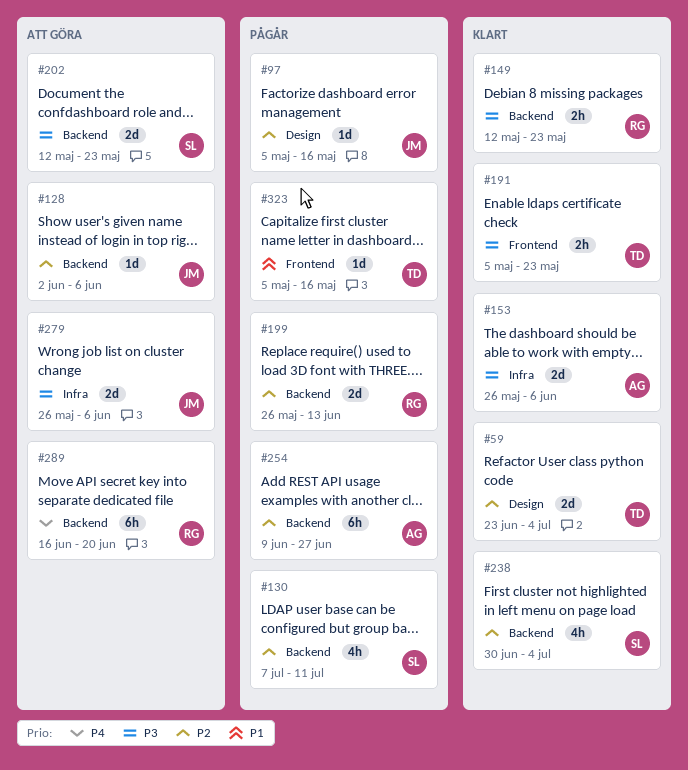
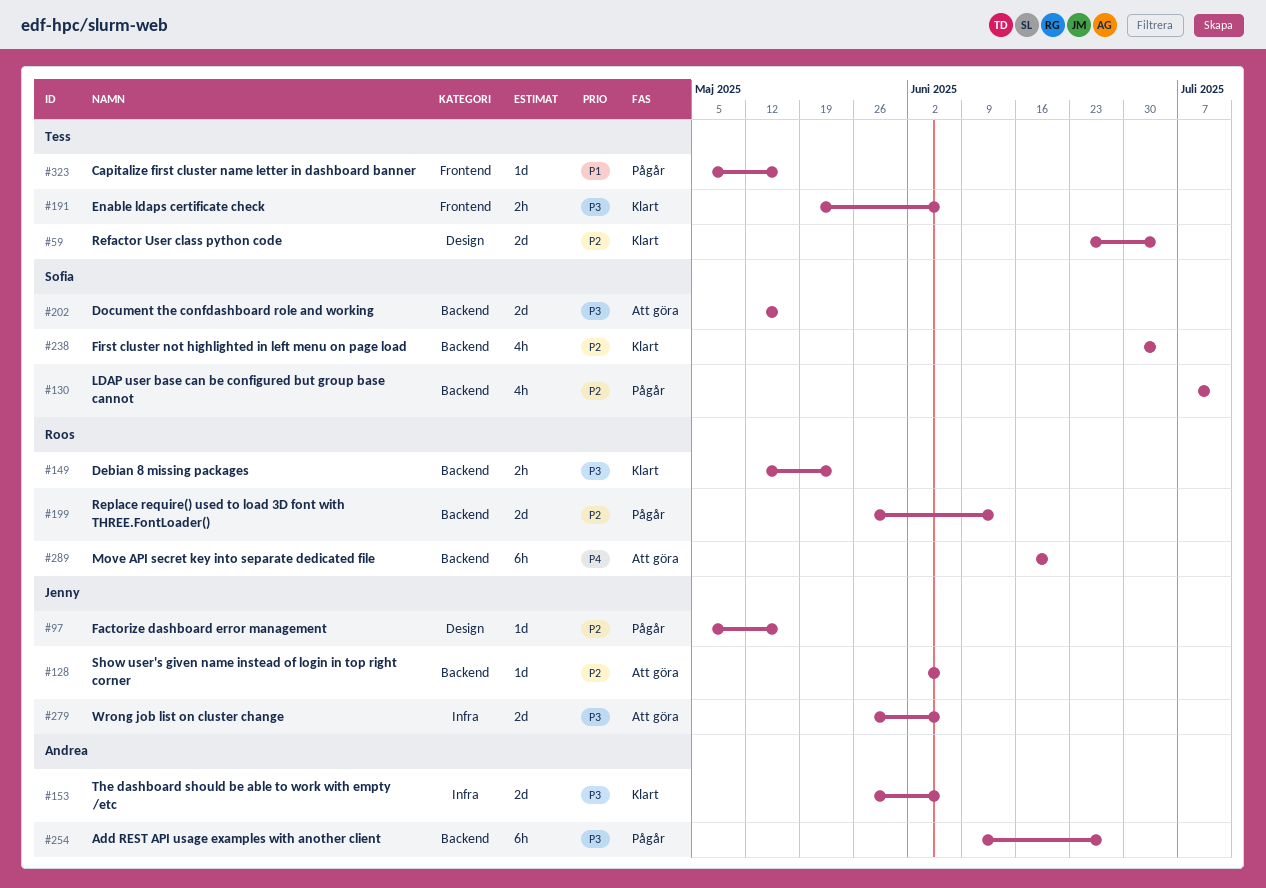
#191, start: May 5 -> May 19
#191, due: May 23 -> Jun 6
#202, due: May 23 -> May 16
#254, priority: P2 -> P3

